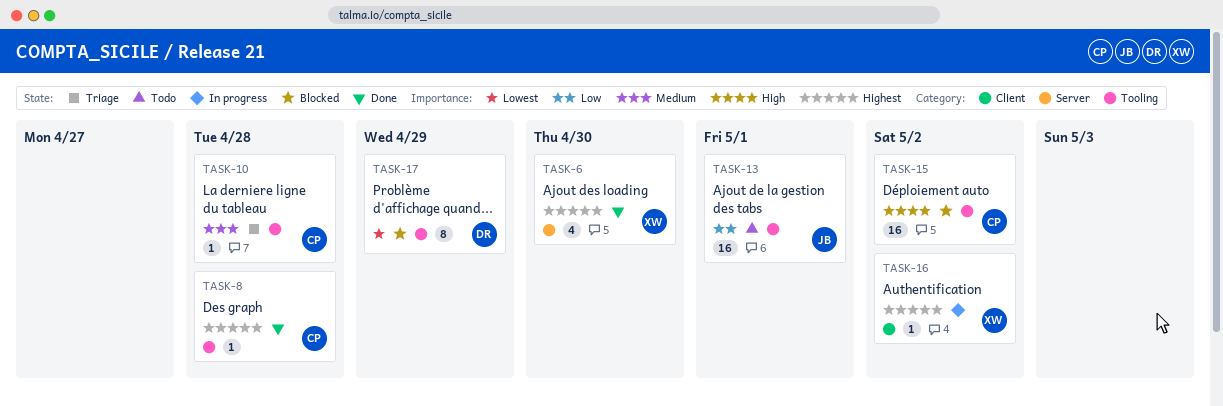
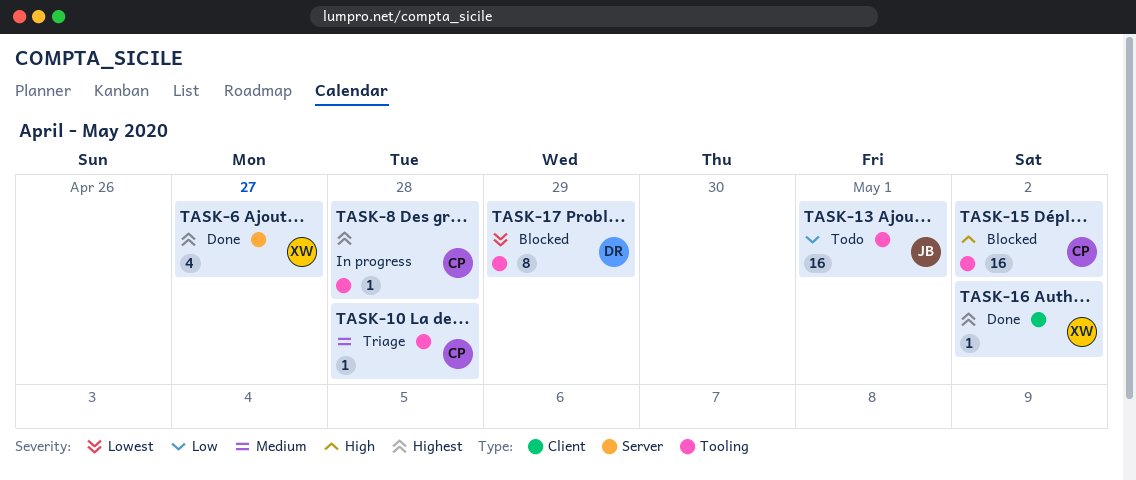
TASK-6, due: Apr 30 -> Apr 27
TASK-8, status: Done -> In progress
TASK-16, status: In progress -> Done

